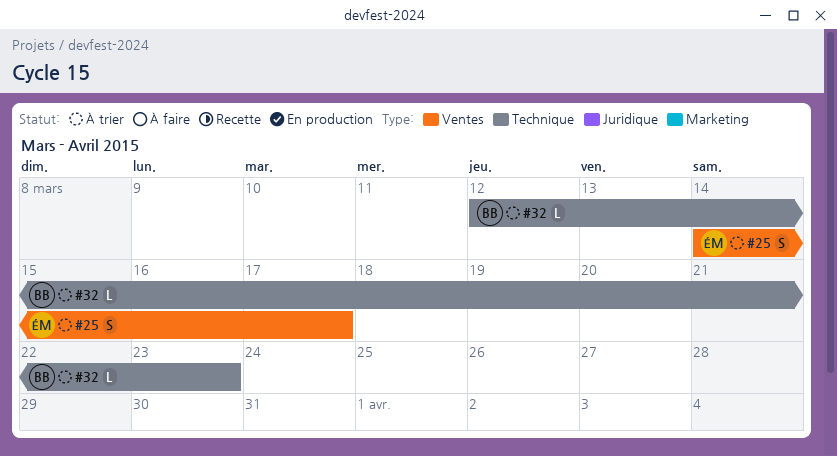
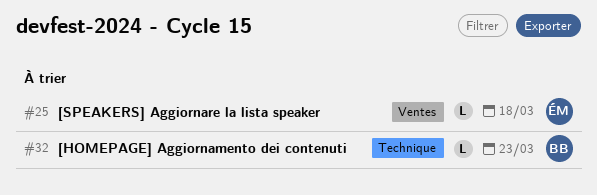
#25, estimate: S -> L
#25, due: Mar 17 -> Mar 18

